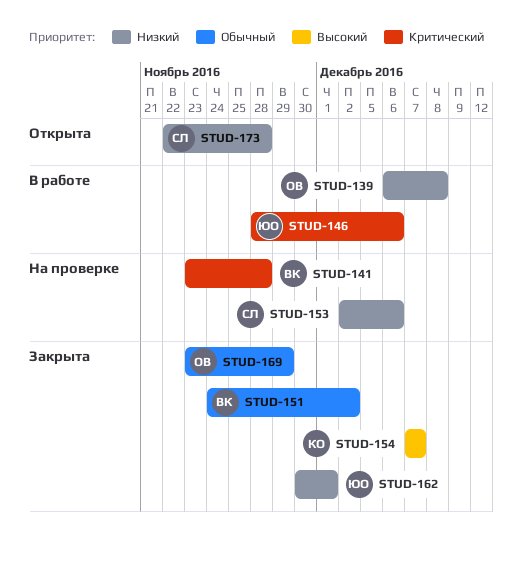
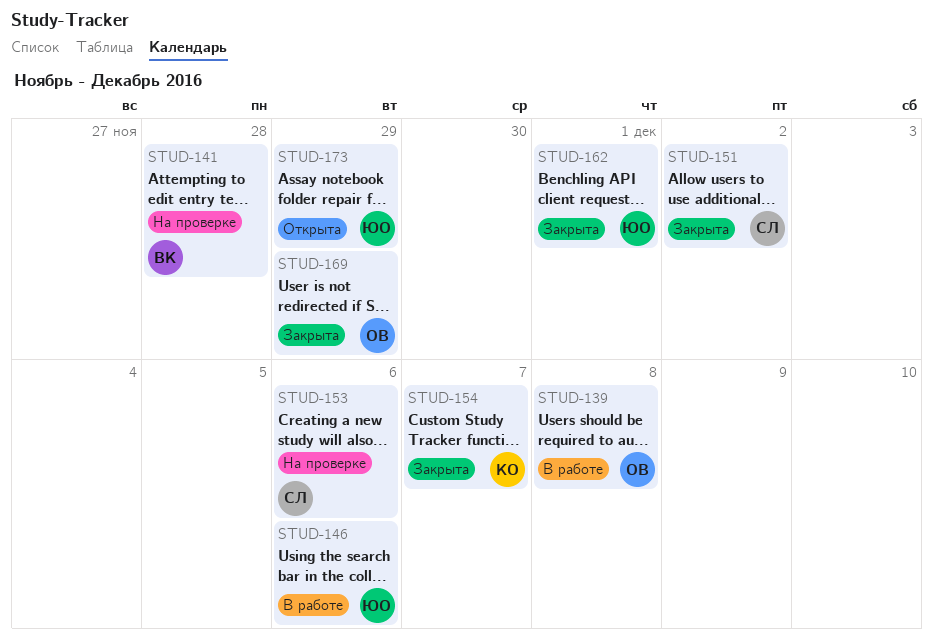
STUD-151, owner: ВК -> СЛ
STUD-173, owner: СЛ -> ЮО
STUD-173, due: Nov 28 -> Nov 29

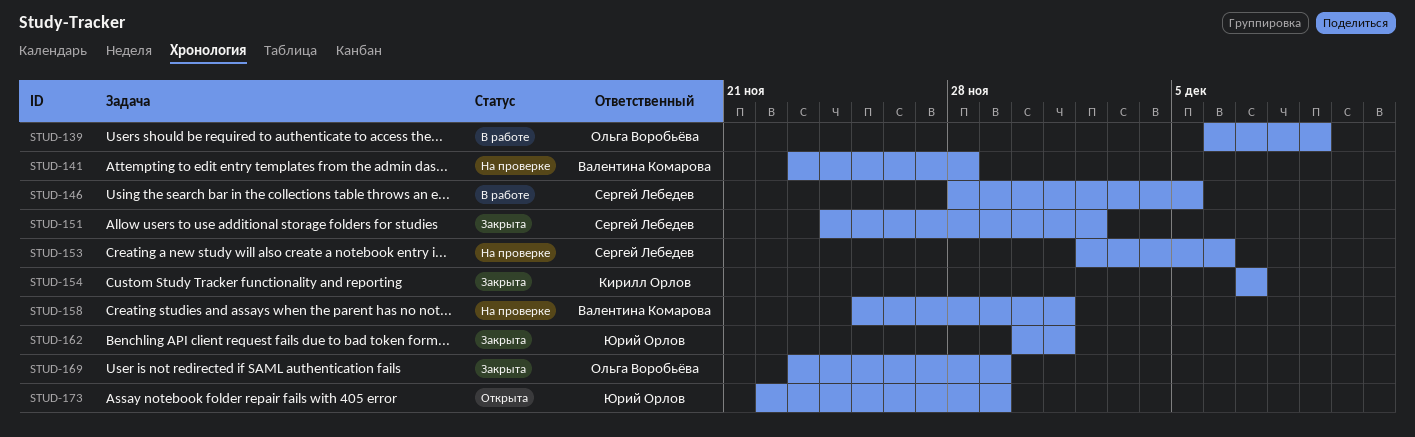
STUD-139, due: Dec 8 -> Dec 9
STUD-146, owner: Юрий Орлов -> Сергей Лебедев
STUD-146, due: Dec 6 -> Dec 5
STUD-158: none -> present

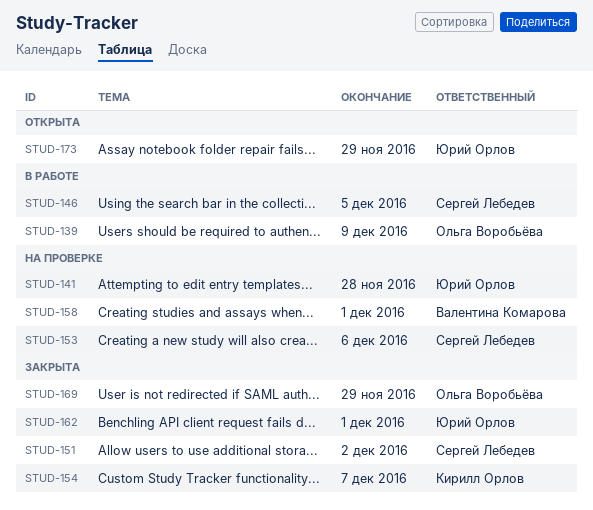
STUD-141, owner: Валентина Комарова -> Юрий Орлов

